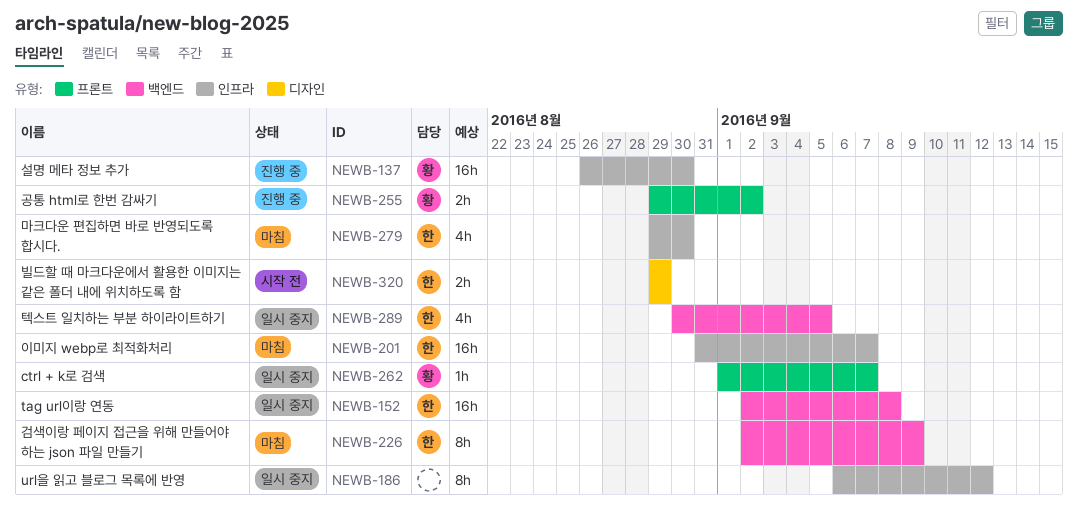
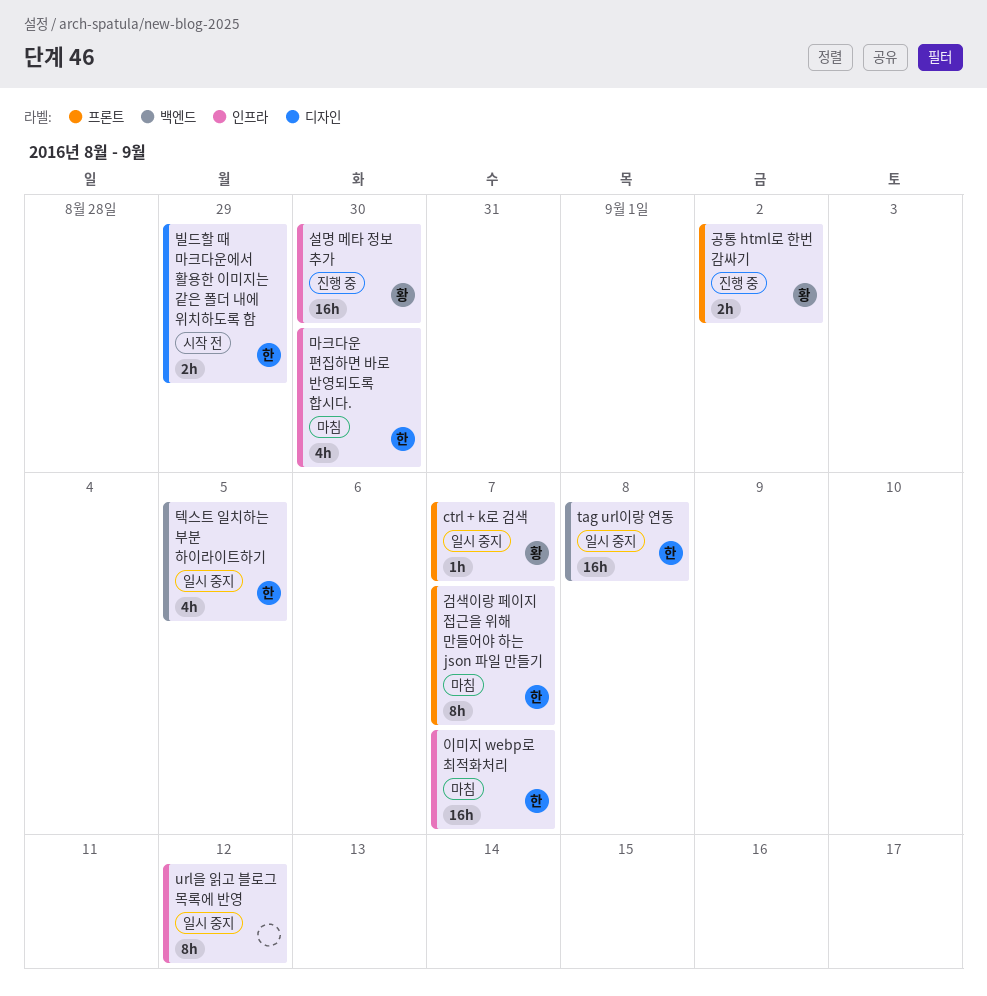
검색이랑 페이지 접근을 위해 만들어야 하는 json 파일 만들기, label: 백엔드 -> 프론트
검색이랑 페이지 접근을 위해 만들어야 하는 json 파일 만들기, due: Sep 9 -> Sep 7

